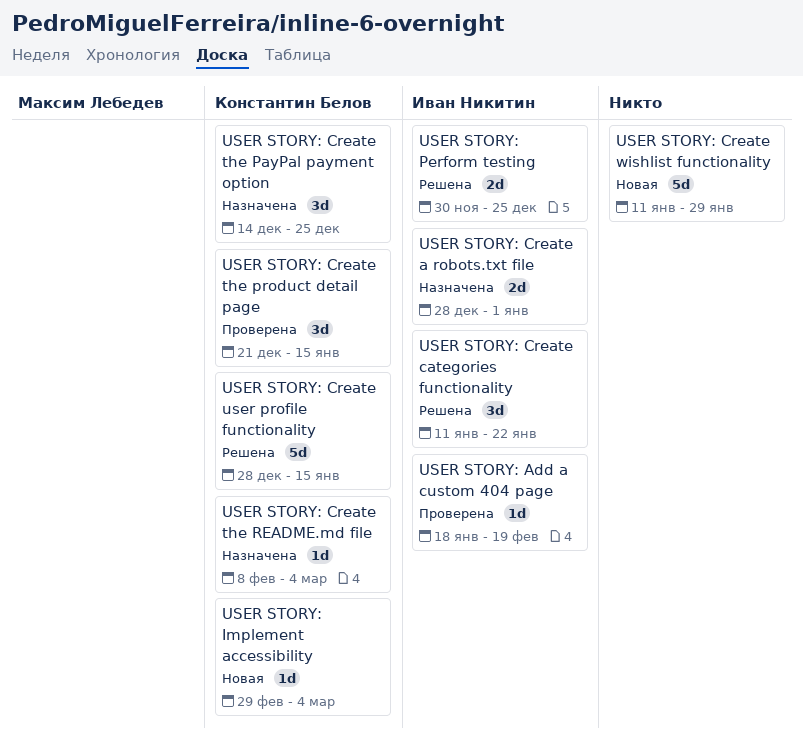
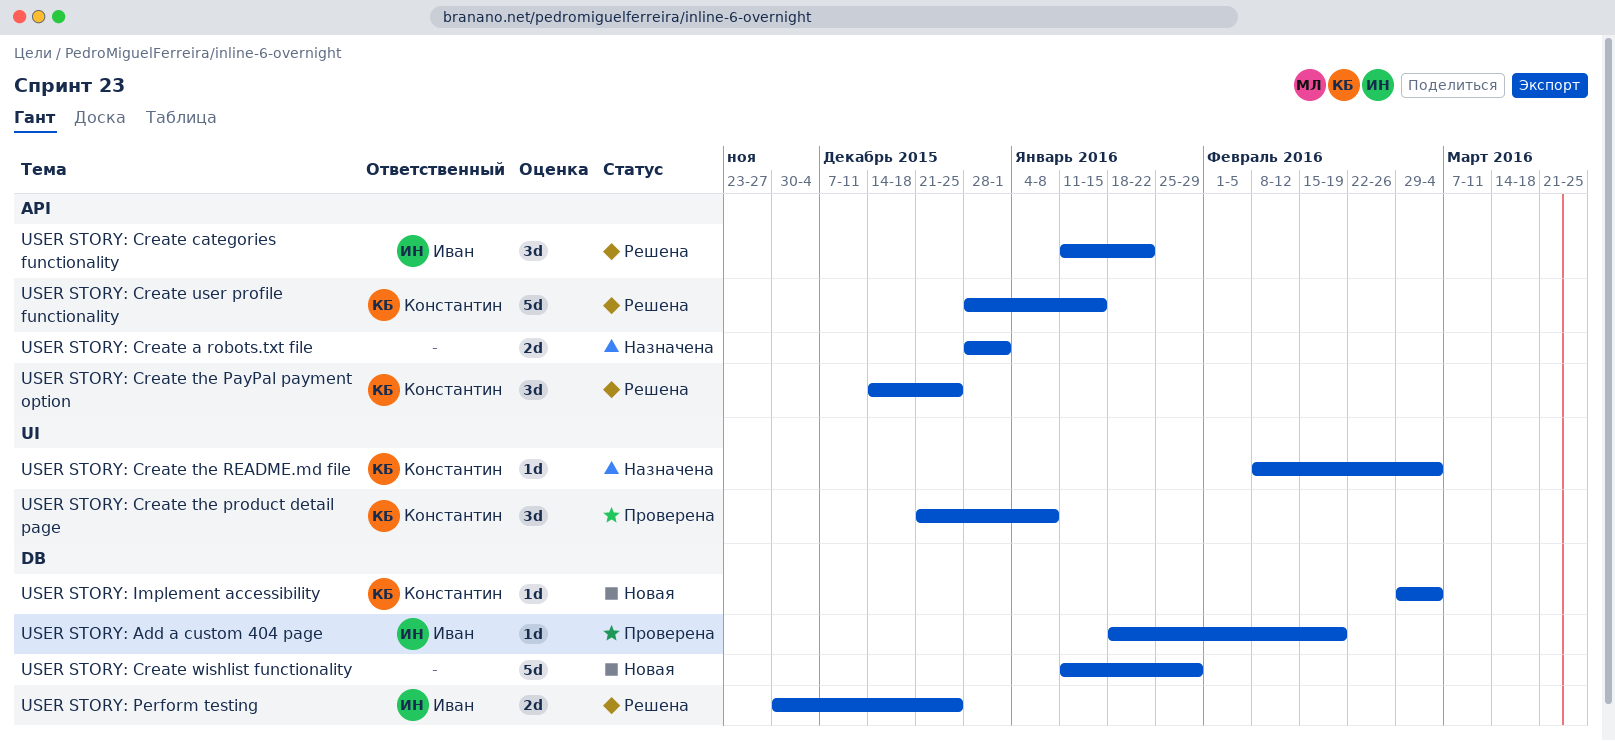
USER STORY: Create a robots.txt file, owner: Иван Никитин -> none
USER STORY: Create the PayPal payment option, status: Назначена -> Решена
USER STORY: Create the product detail page, due: Jan 15 -> Jan 8

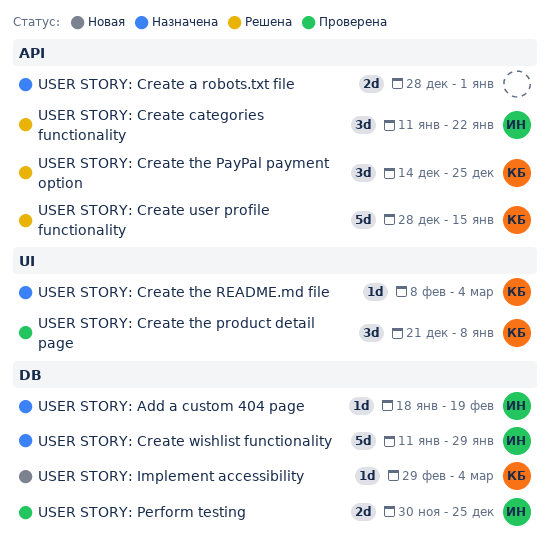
USER STORY: Add a custom 404 page, status: Проверена -> Назначена
USER STORY: Create wishlist functionality, status: Новая -> Назначена
USER STORY: Create wishlist functionality, owner: none -> Иван
USER STORY: Perform testing, status: Решена -> Проверена

